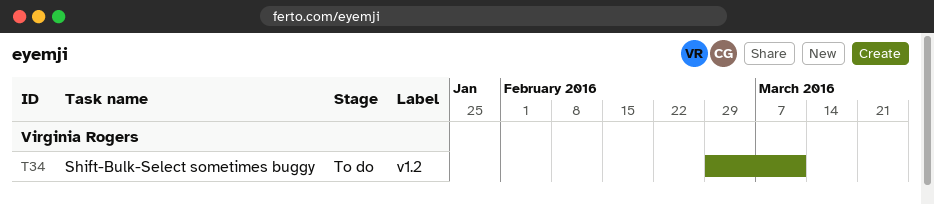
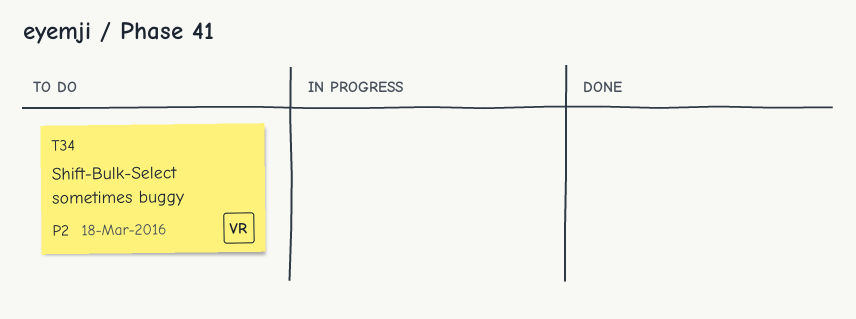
T34, due: Mar 11 -> Mar 18

